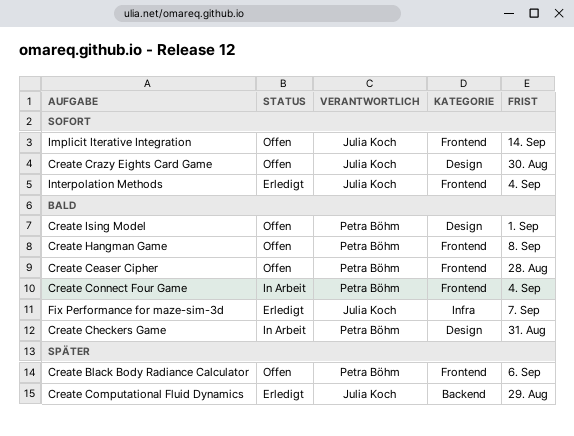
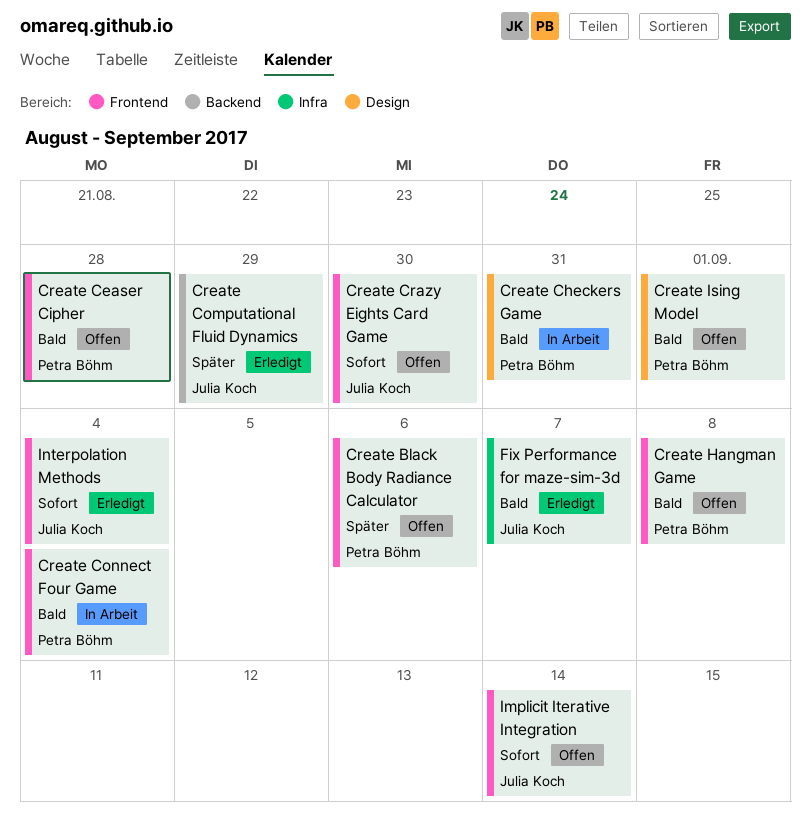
Create Crazy Eights Card Game, label: Design -> Frontend

